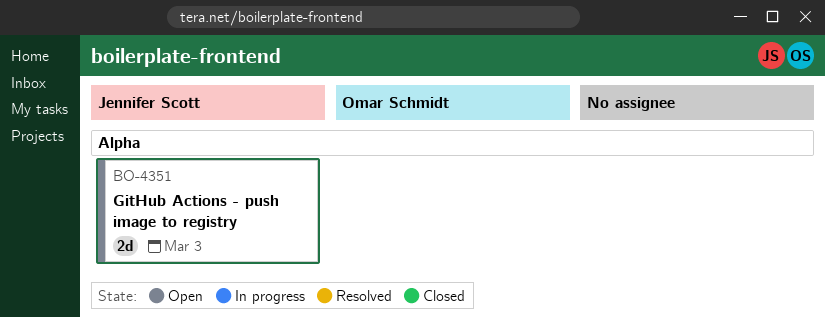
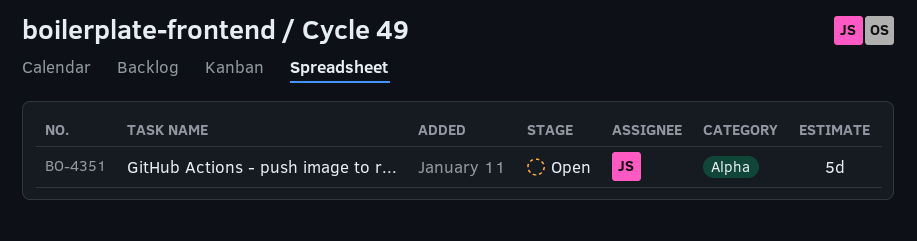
BO-4351, estimate: 2d -> 5d

